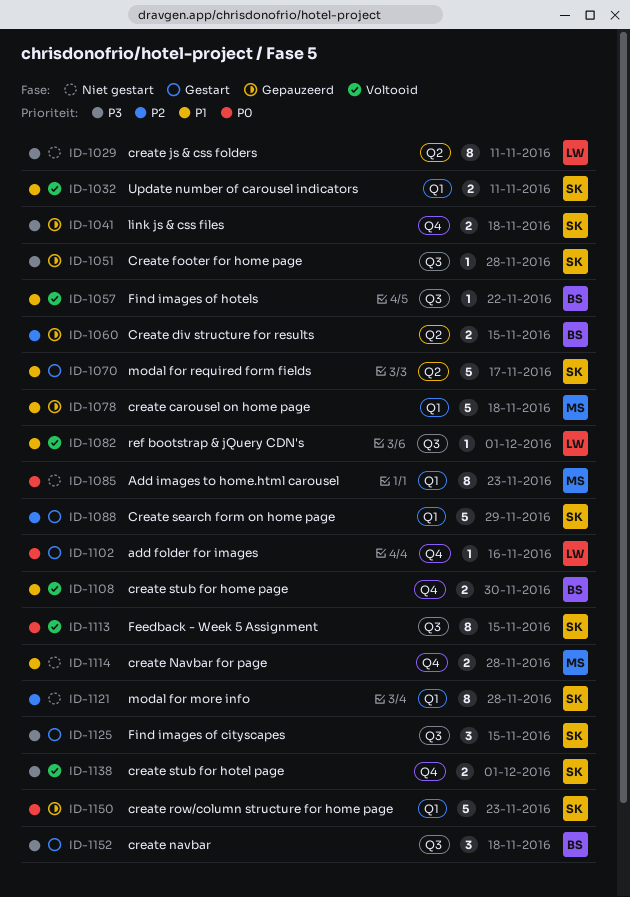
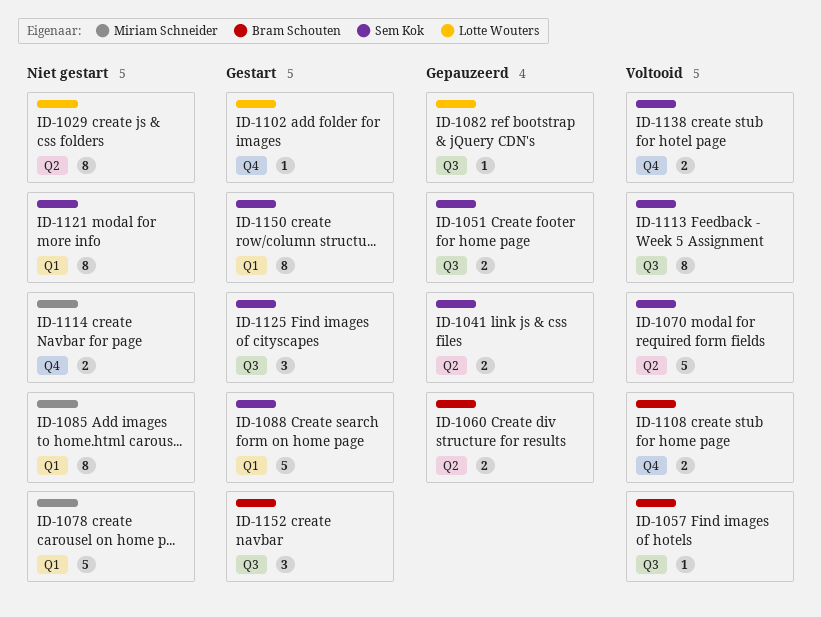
ID-1032: present -> none
ID-1041, label: Q4 -> Q2
ID-1051, estimate: 1 -> 2
ID-1070, status: Gestart -> Voltooid
ID-1078, status: Gepauzeerd -> Niet gestart
ID-1082, status: Voltooid -> Gepauzeerd
ID-1150, status: Gepauzeerd -> Gestart
ID-1150, estimate: 5 -> 8

